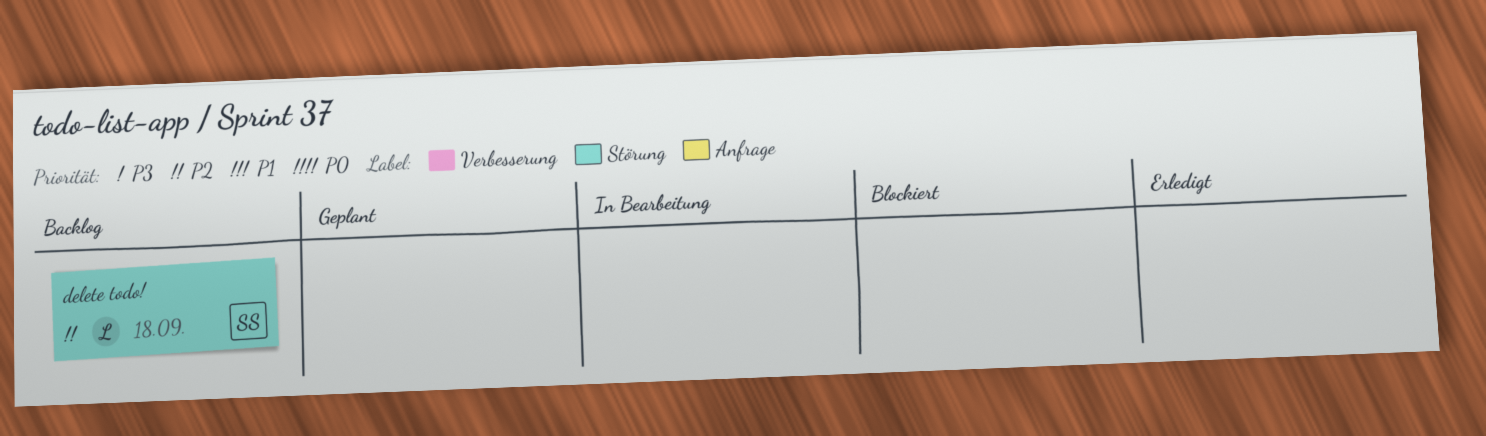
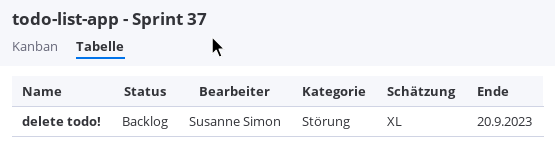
delete todo!, estimate: L -> XL
delete todo!, due: Sep 18 -> Sep 20

